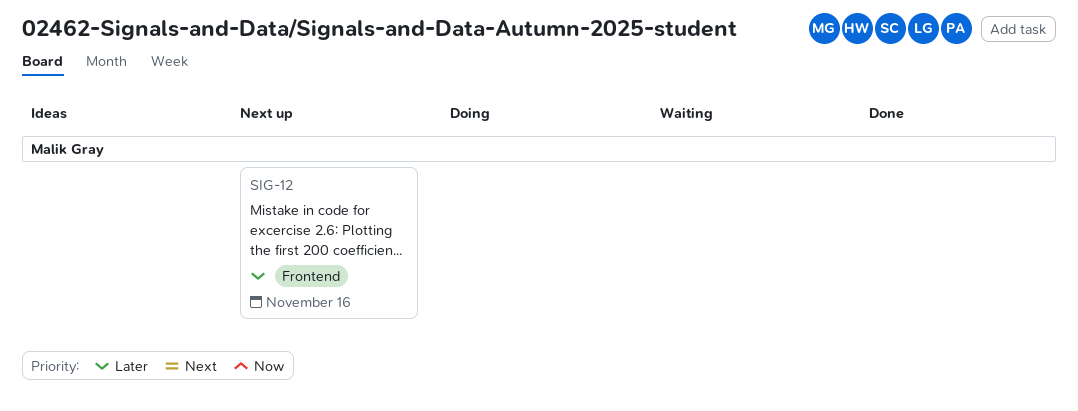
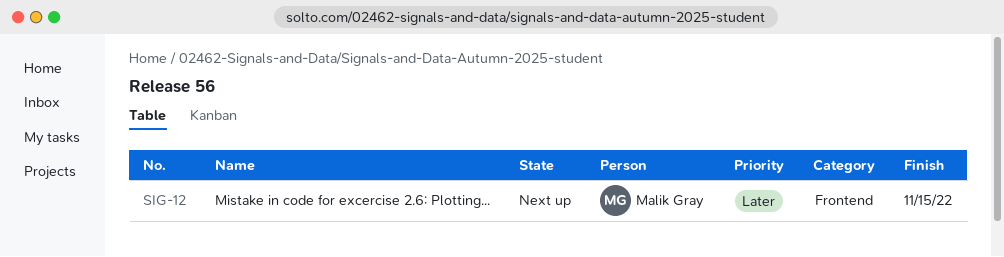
SIG-12, due: Nov 16 -> Nov 15

